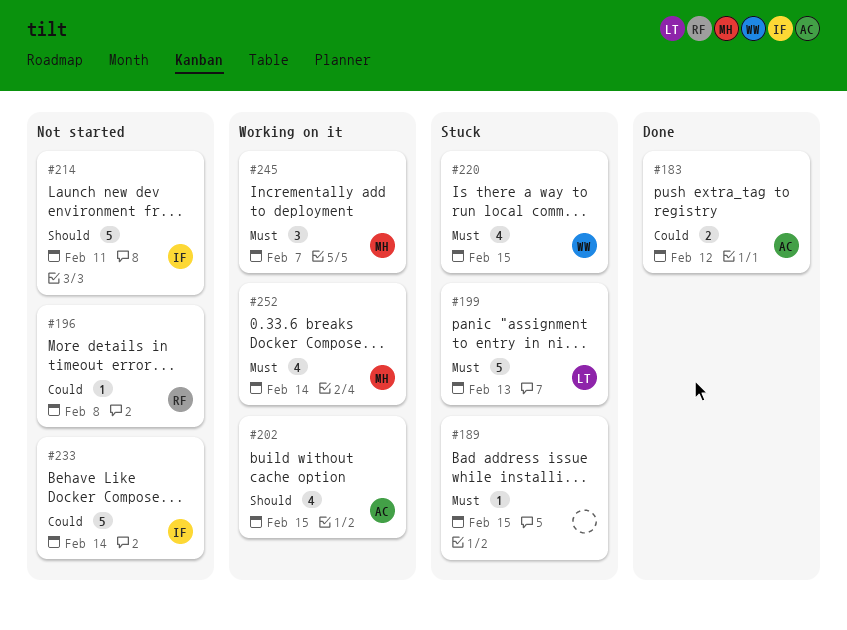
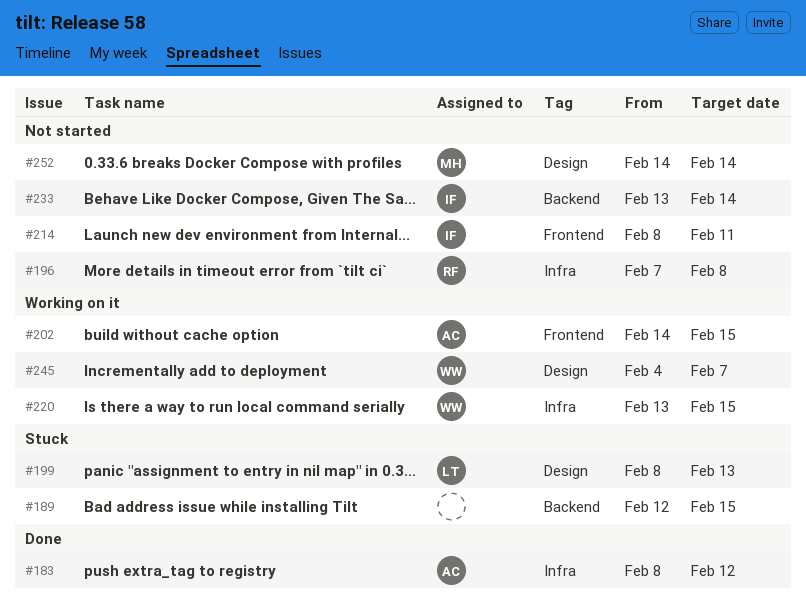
#220, status: Stuck -> Working on it
#245, owner: MH -> WW
#252, status: Working on it -> Not started

